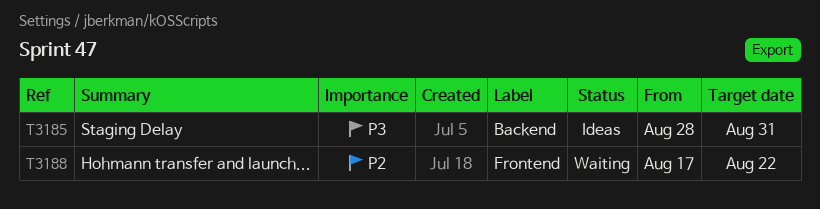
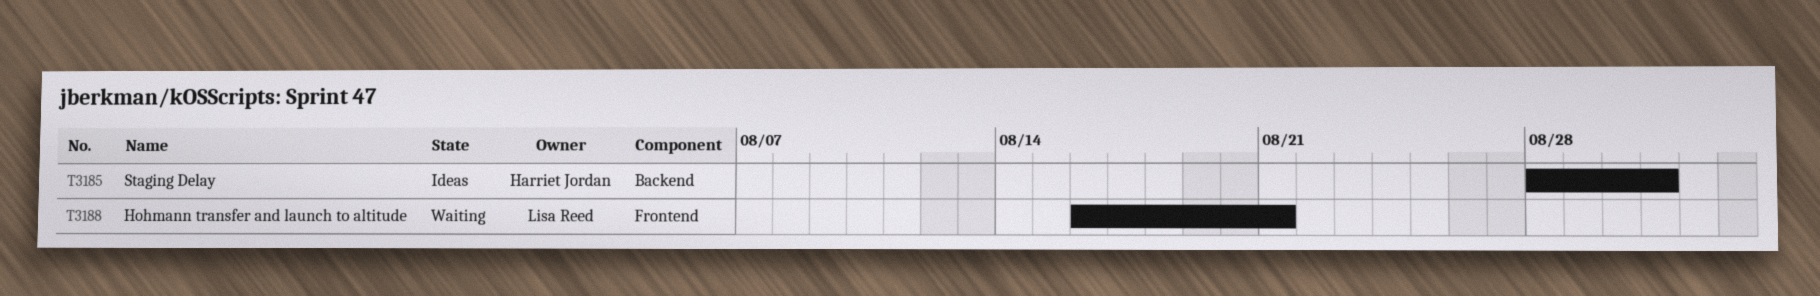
T3188, start: Aug 17 -> Aug 16
T3188, due: Aug 22 -> Aug 21

